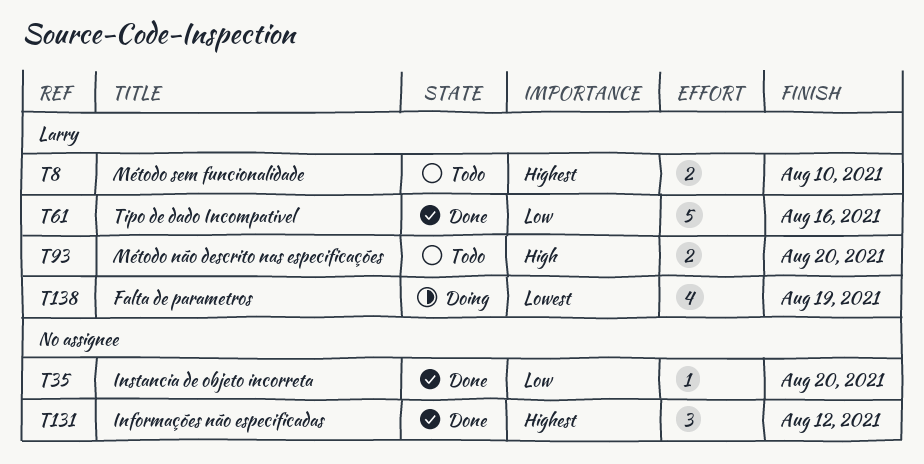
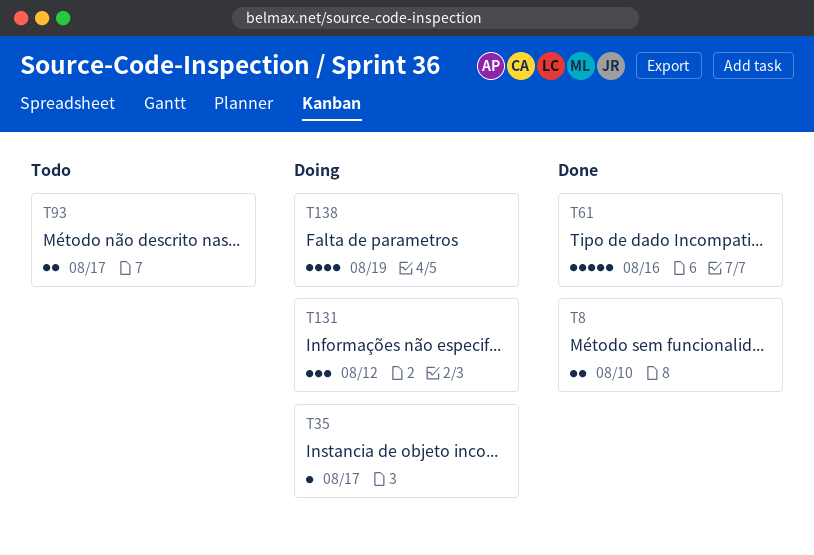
T8, status: Todo -> Done
T35, status: Done -> Doing
T35, due: Aug 20 -> Aug 17
T93, due: Aug 20 -> Aug 17
T131, status: Done -> Doing

